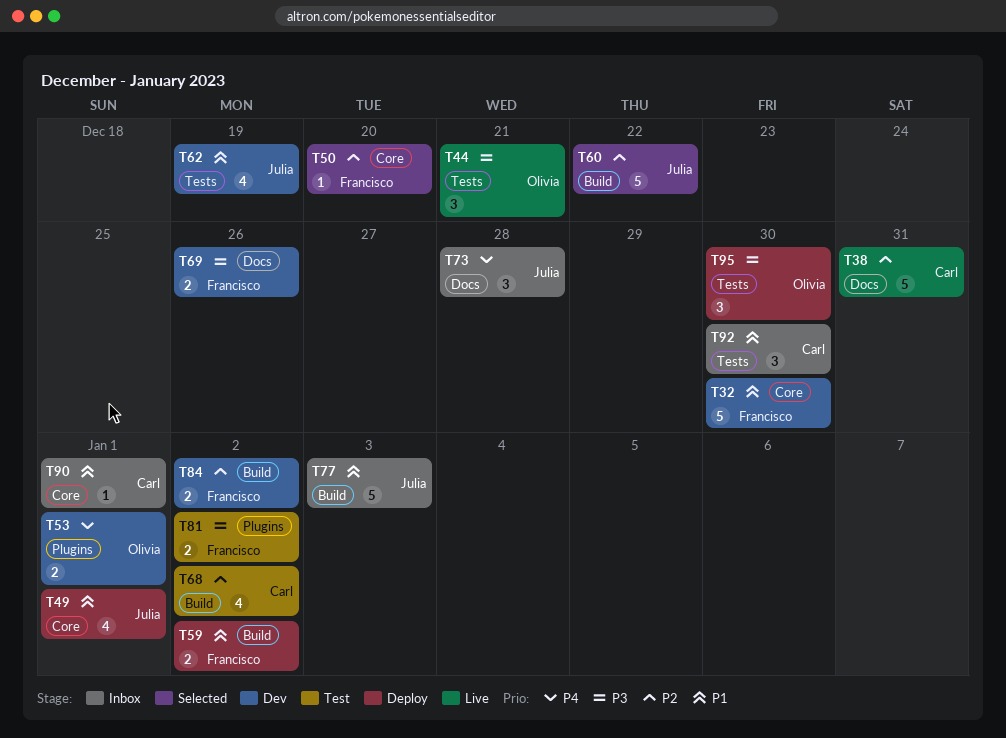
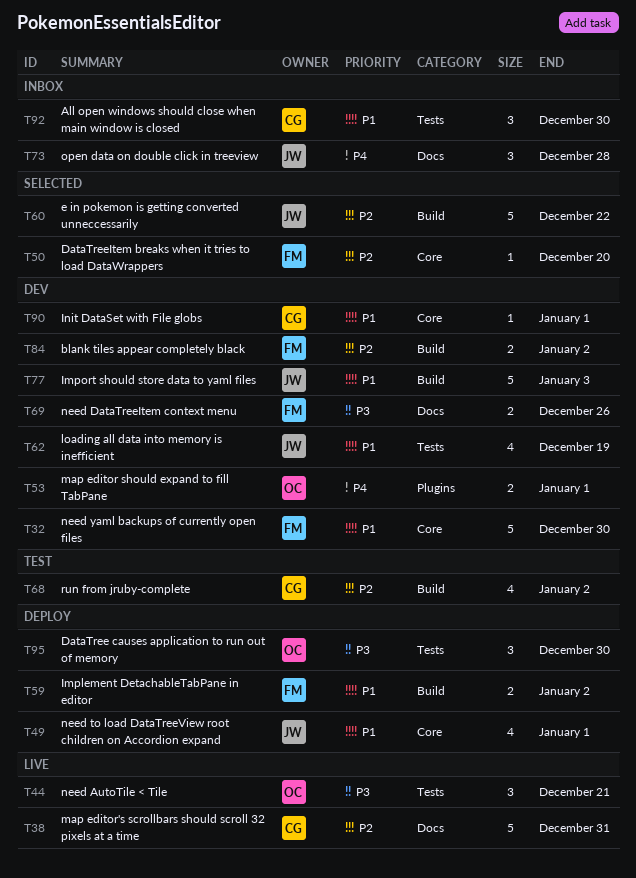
T77, status: Inbox -> Dev
T81: present -> none
T90, status: Inbox -> Dev

